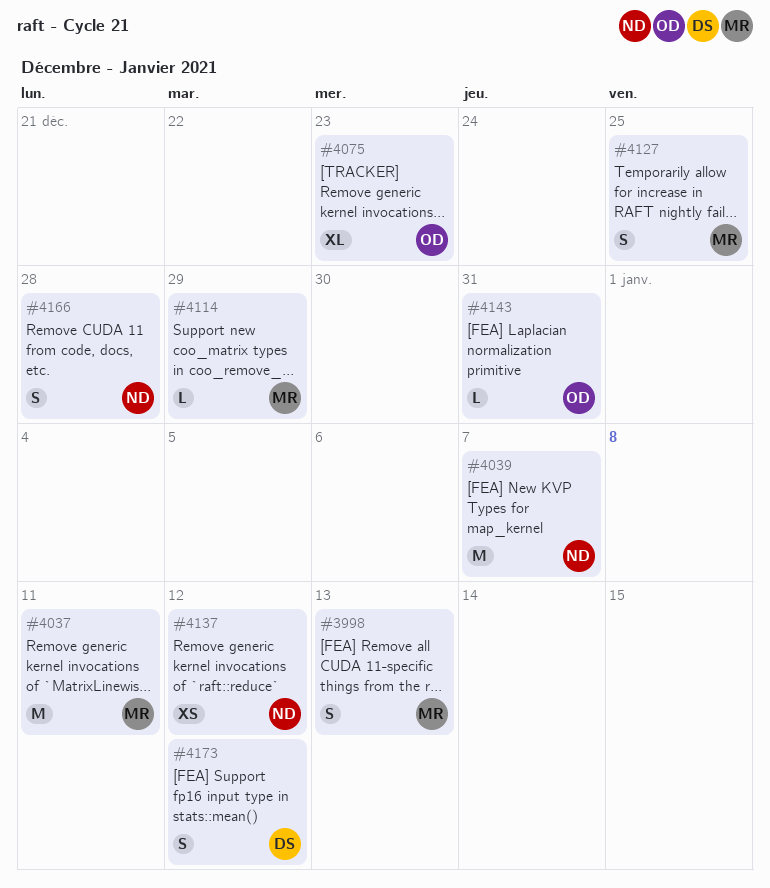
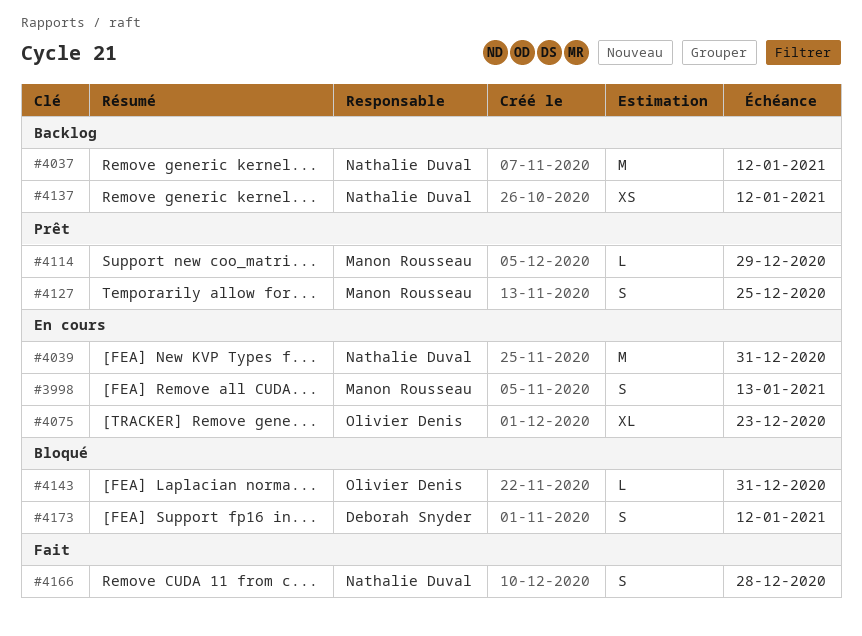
#4037, owner: Manon Rousseau -> Nathalie Duval
#4037, due: Jan 11 -> Jan 12
#4039, due: Jan 7 -> Dec 31

